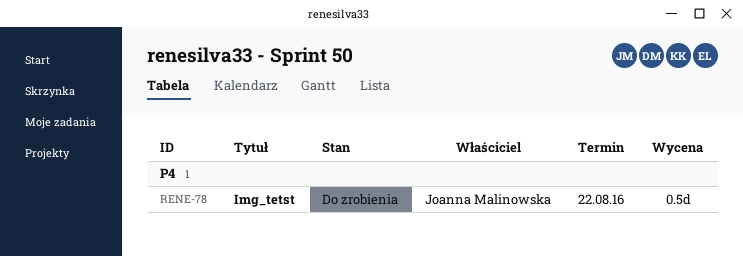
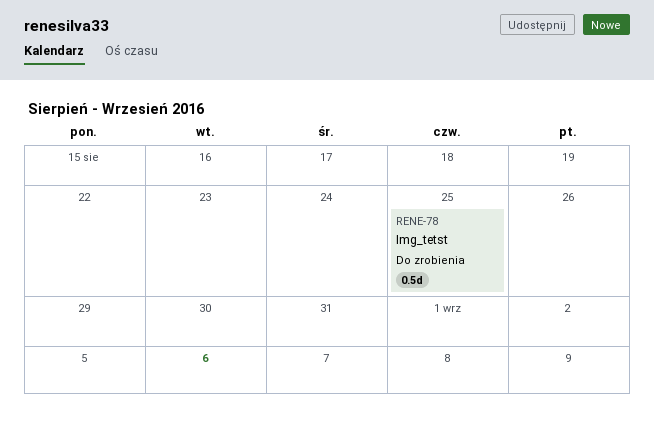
RENE-78, due: Aug 22 -> Aug 25

